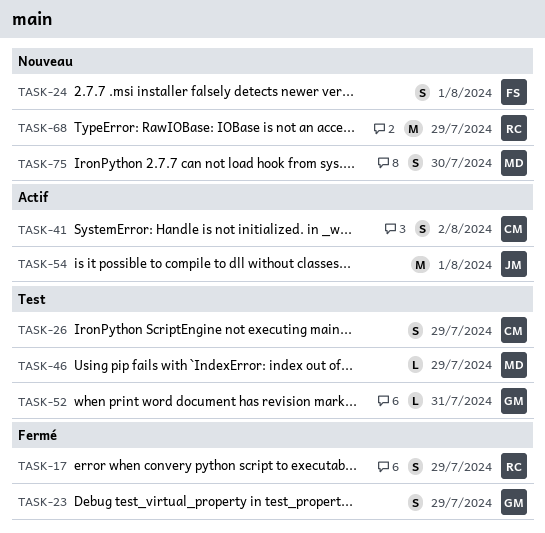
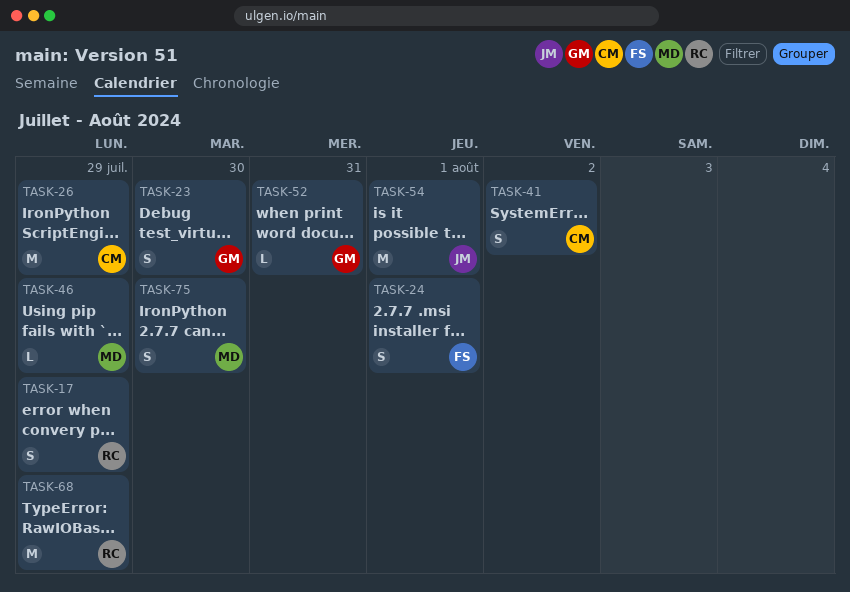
TASK-23, due: Jul 29 -> Jul 30
TASK-26, estimate: S -> M

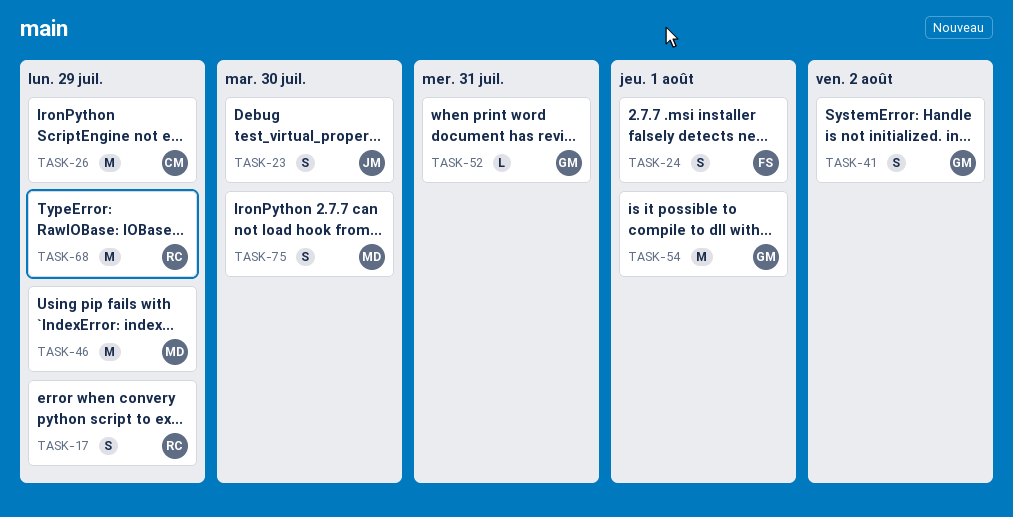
TASK-23, owner: GM -> JM
TASK-41, owner: CM -> GM
TASK-46, estimate: L -> M
TASK-54, owner: JM -> GM

